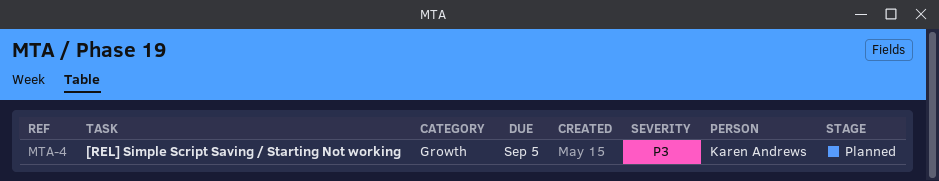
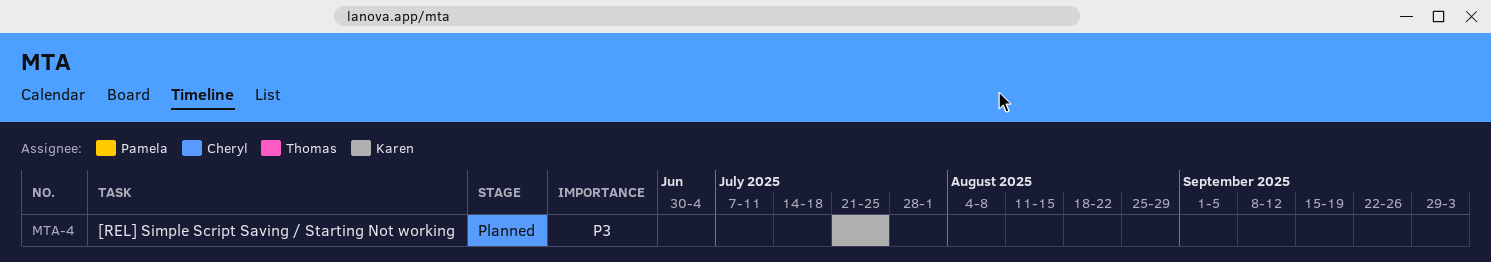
MTA-4, due: Sep 5 -> Jul 25

